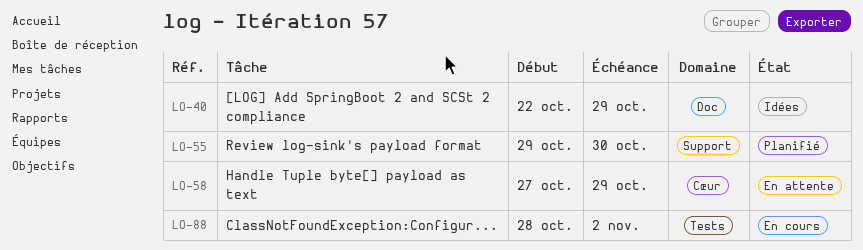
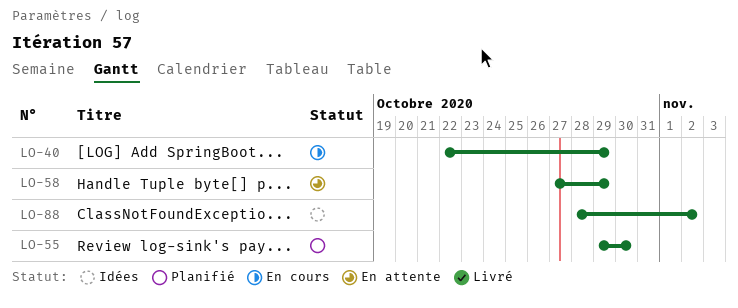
LO-40, status: Idées -> En cours
LO-88, status: En cours -> Idées

